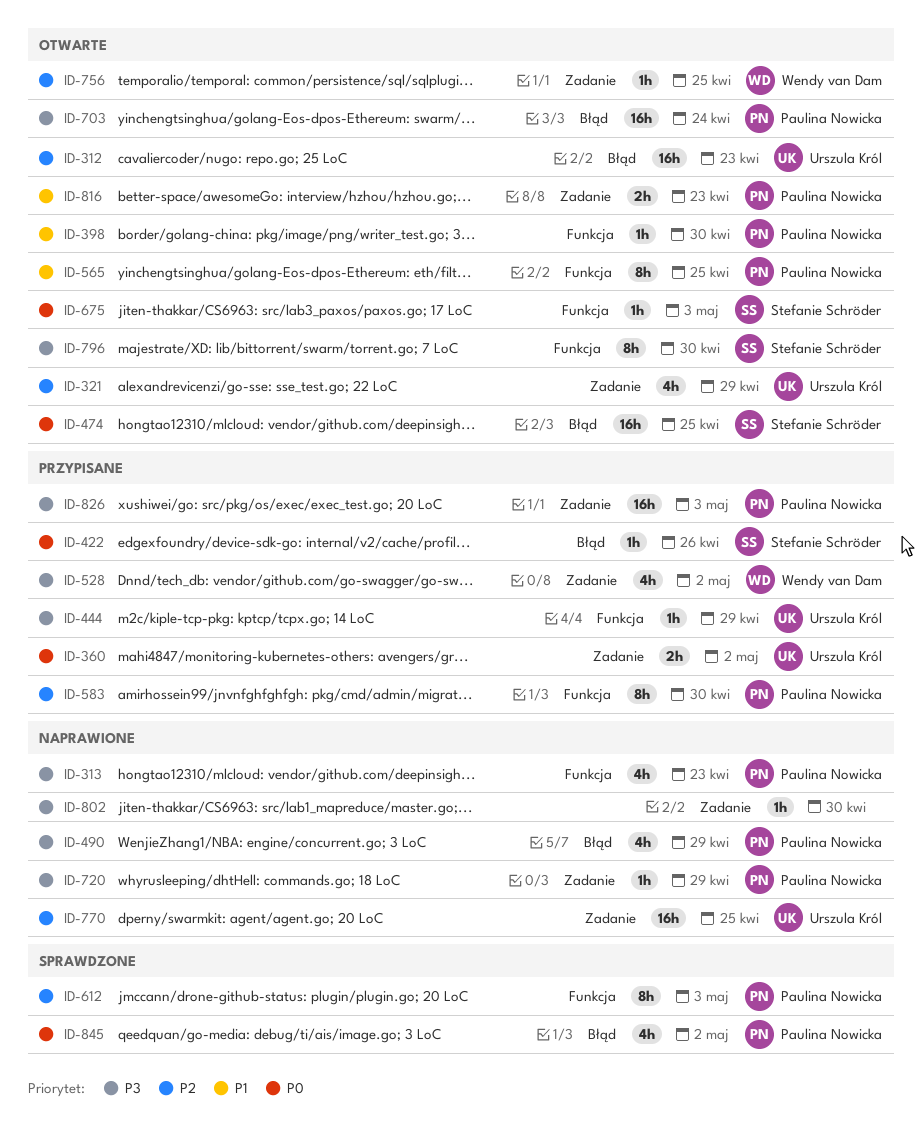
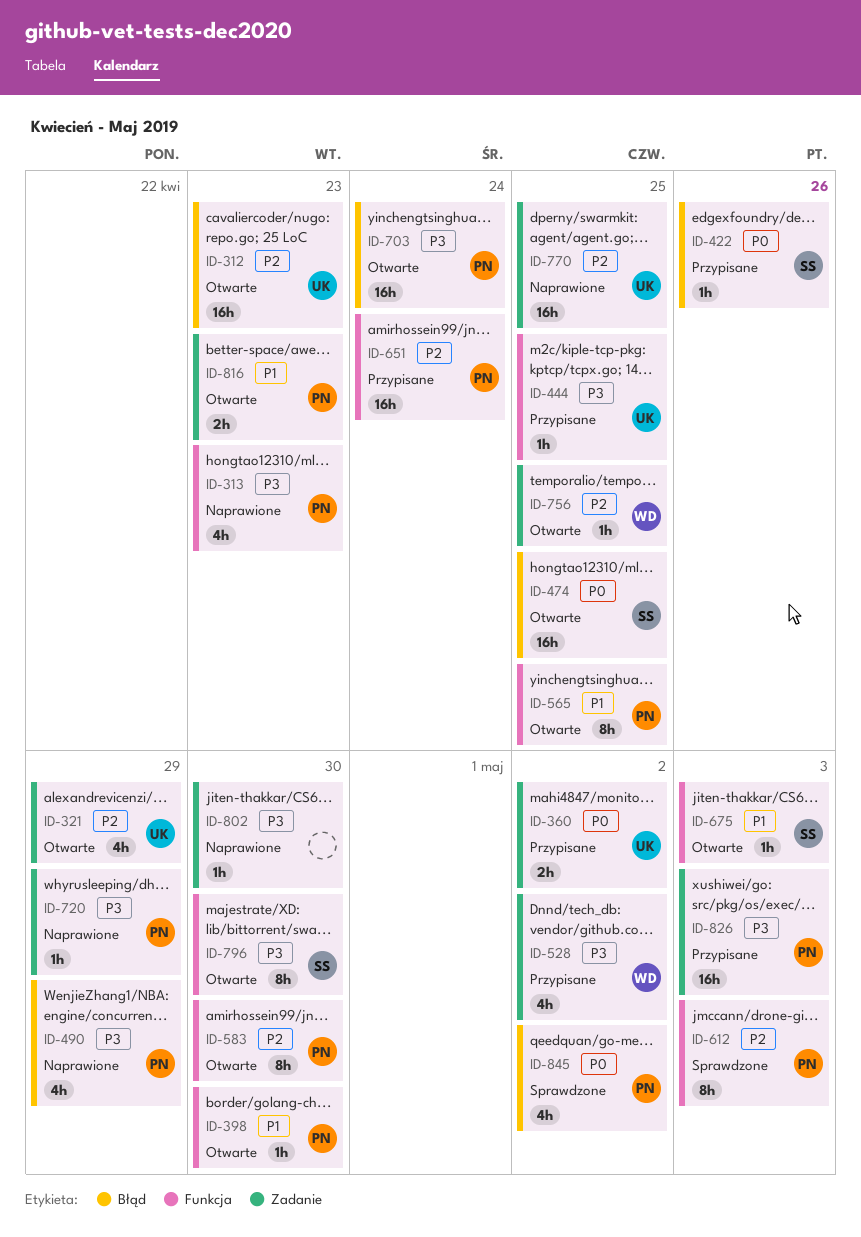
ID-444, due: Apr 29 -> Apr 25
ID-583, status: Przypisane -> Otwarte
ID-651: none -> present
ID-675, priority: P0 -> P1

